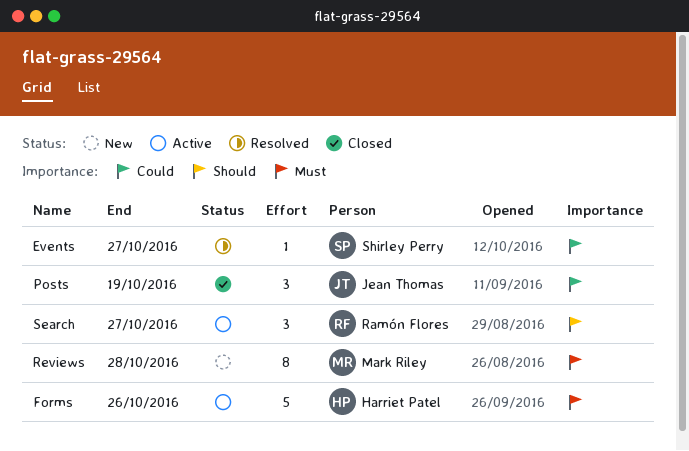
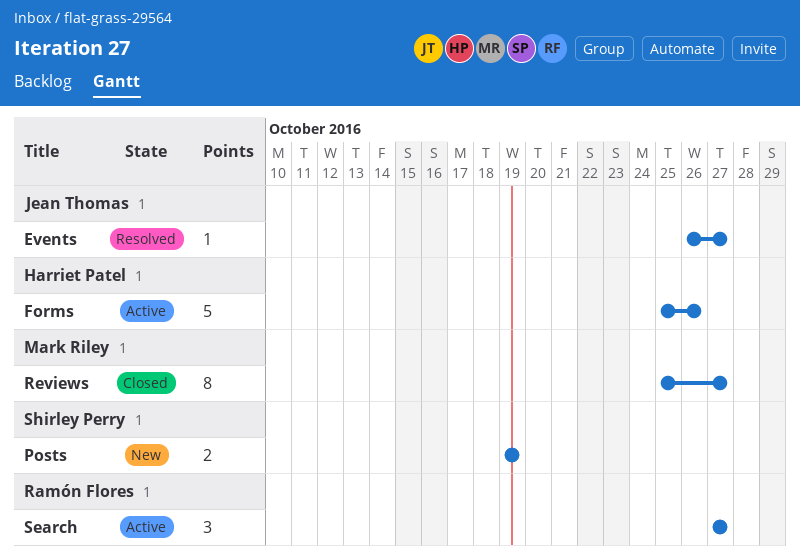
Events, owner: Shirley Perry -> Jean Thomas
Posts, status: Closed -> New
Posts, owner: Jean Thomas -> Shirley Perry
Posts, estimate: 3 -> 2
Reviews, status: New -> Closed
Reviews, due: Oct 28 -> Oct 27

